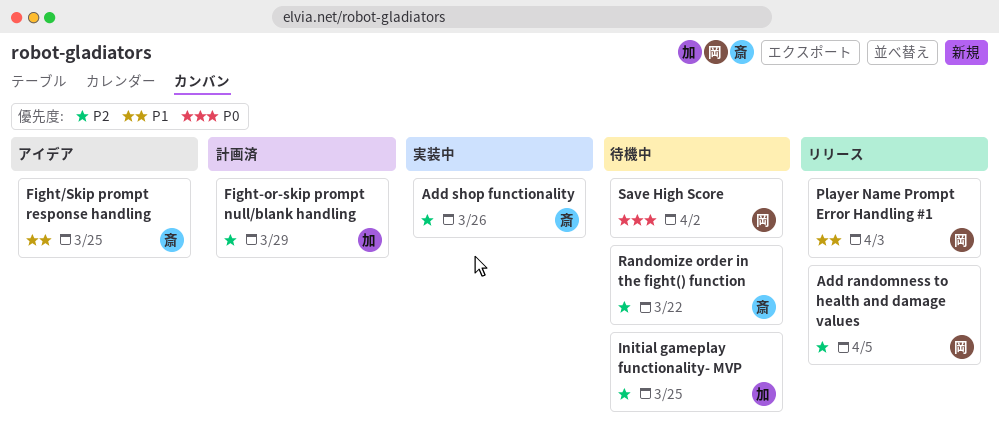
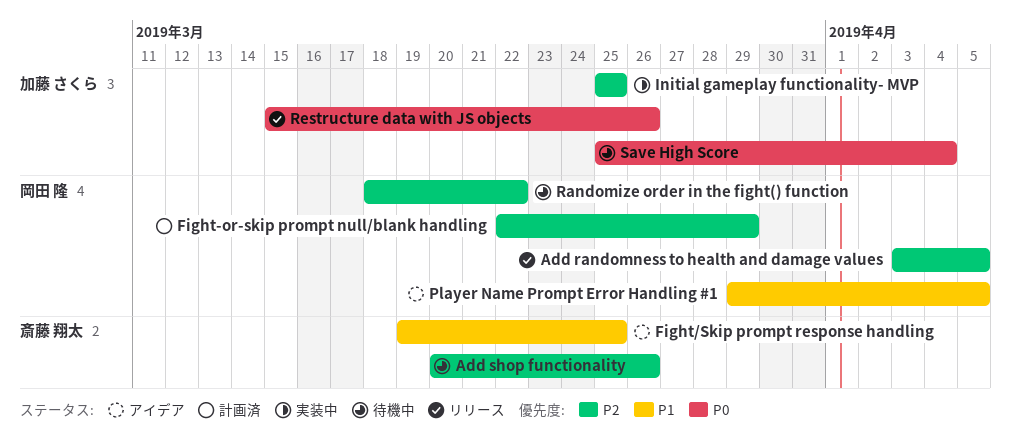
Add shop functionality, status: 実装中 -> 待機中
Fight-or-skip prompt null/blank handling, owner: 加藤 さくら -> 岡田 隆
Initial gameplay functionality- MVP, status: 待機中 -> 実装中
Player Name Prompt Error Handling #1, status: リリース -> アイデア
Player Name Prompt Error Handling #1, due: Apr 3 -> Apr 5
Randomize order in the fight() function, owner: 斎藤 翔太 -> 岡田 隆
Restructure data with JS objects: none -> present
Save High Score, owner: 岡田 隆 -> 加藤 さくら
Save High Score, due: Apr 2 -> Apr 4

